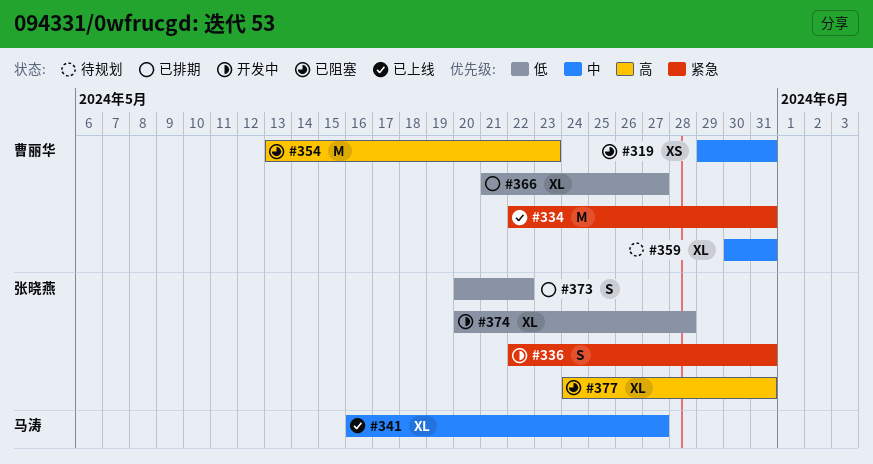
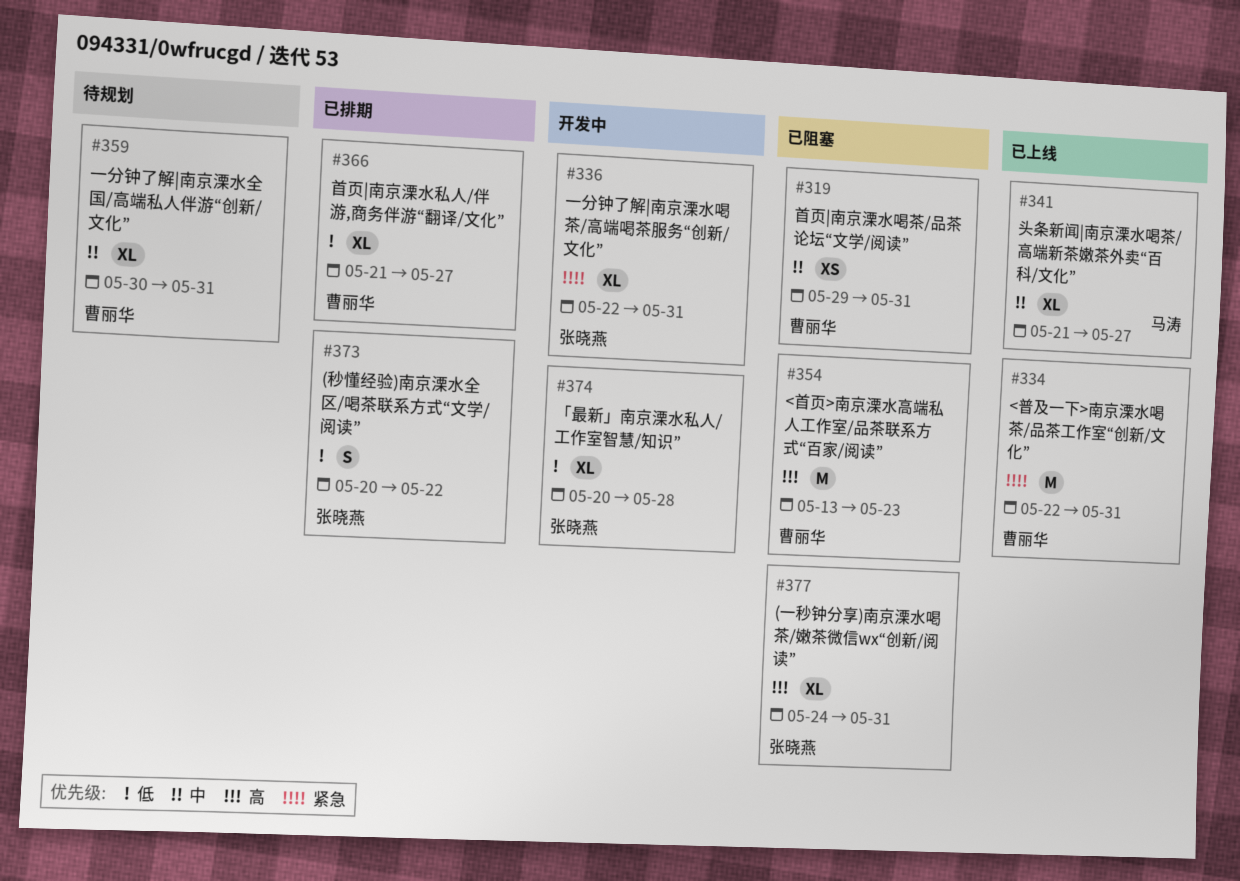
#336, estimate: S -> XL
#341, start: May 16 -> May 21

